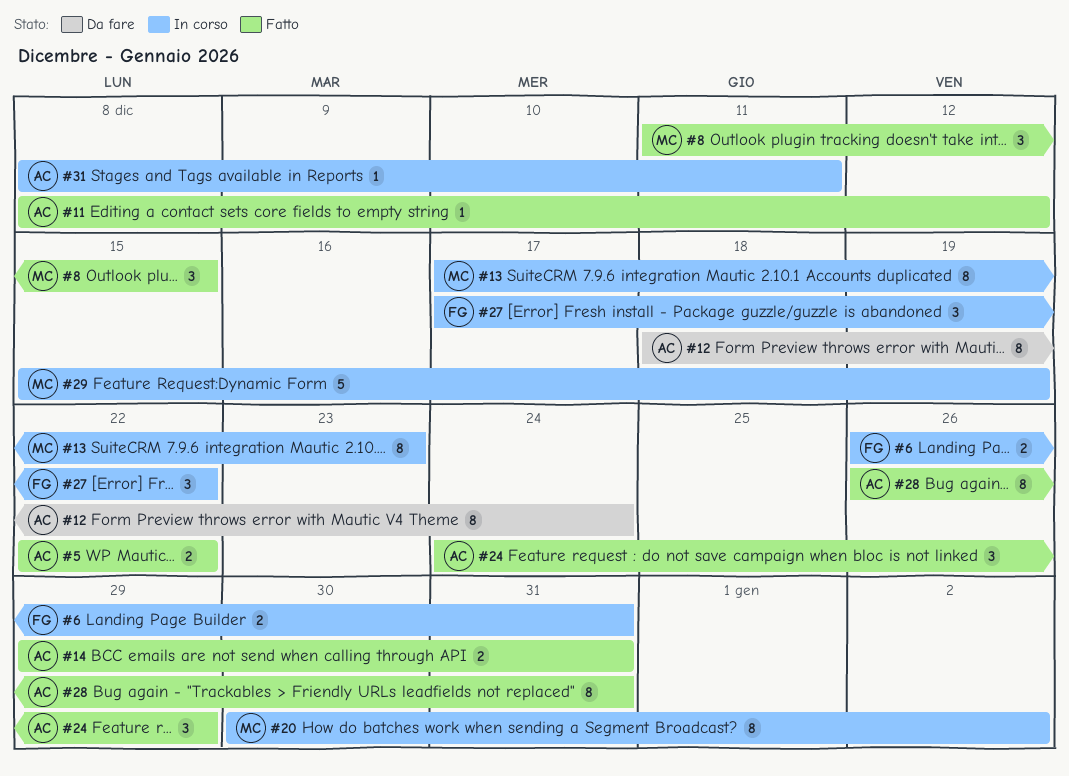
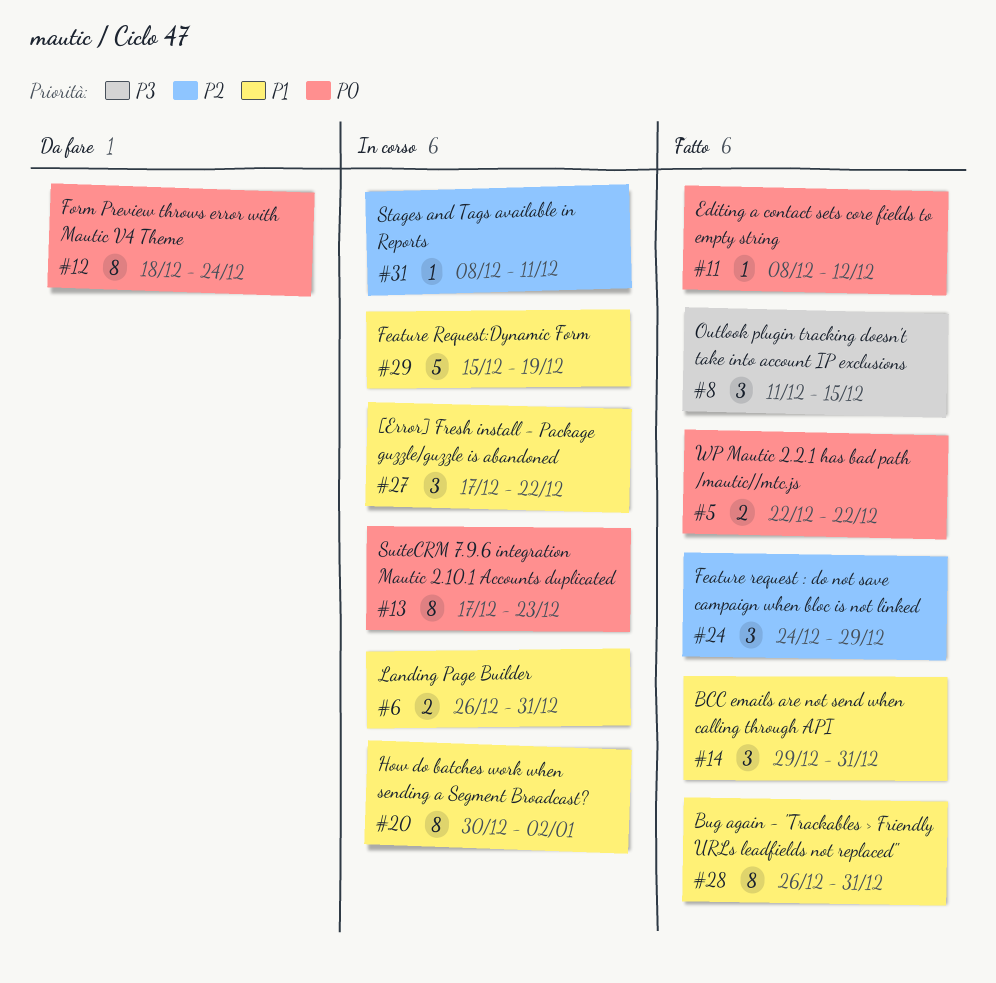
#14, estimate: 2 -> 3

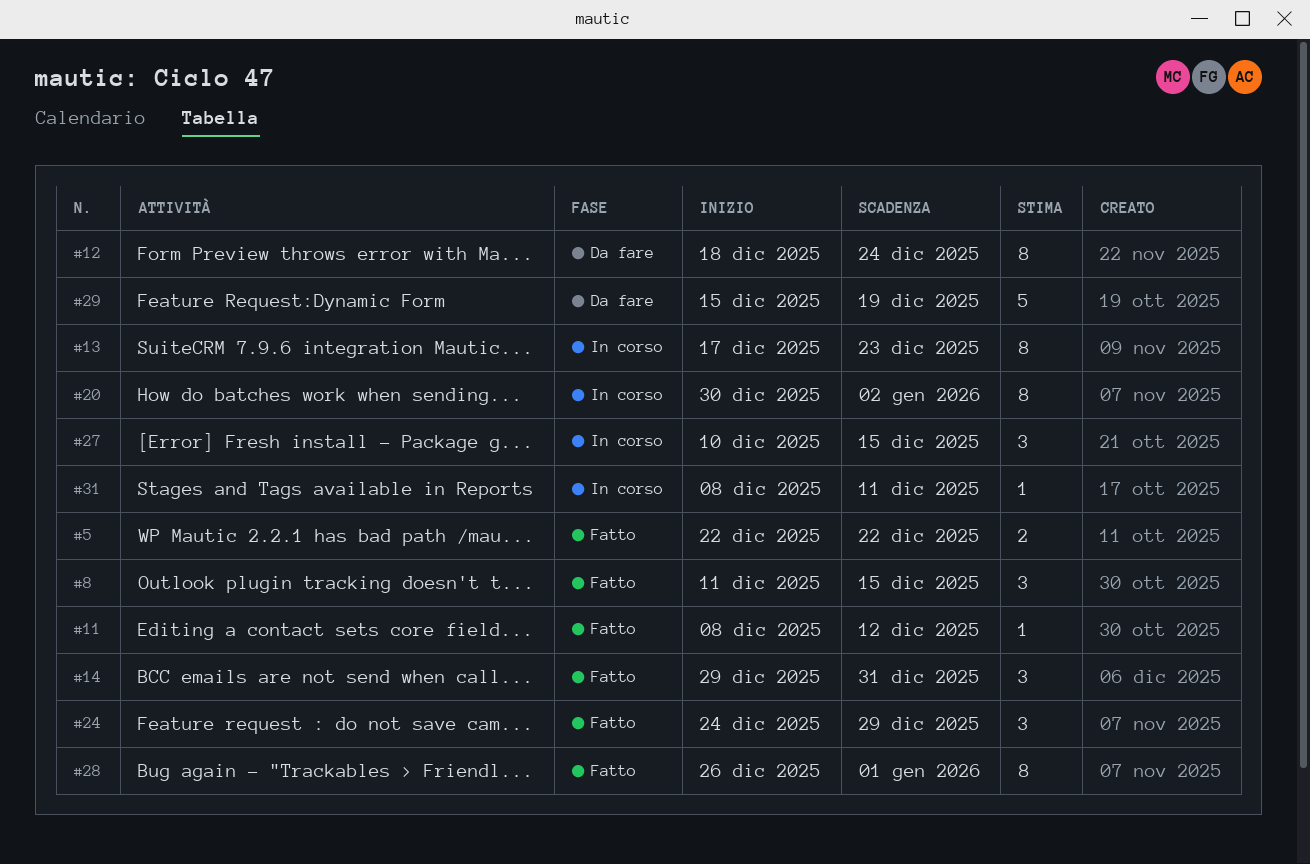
#6: present -> none
#27, start: Dec 17 -> Dec 10
#27, due: Dec 22 -> Dec 15
#28, due: Dec 31 -> Jan 1
#29, status: In corso -> Da fare

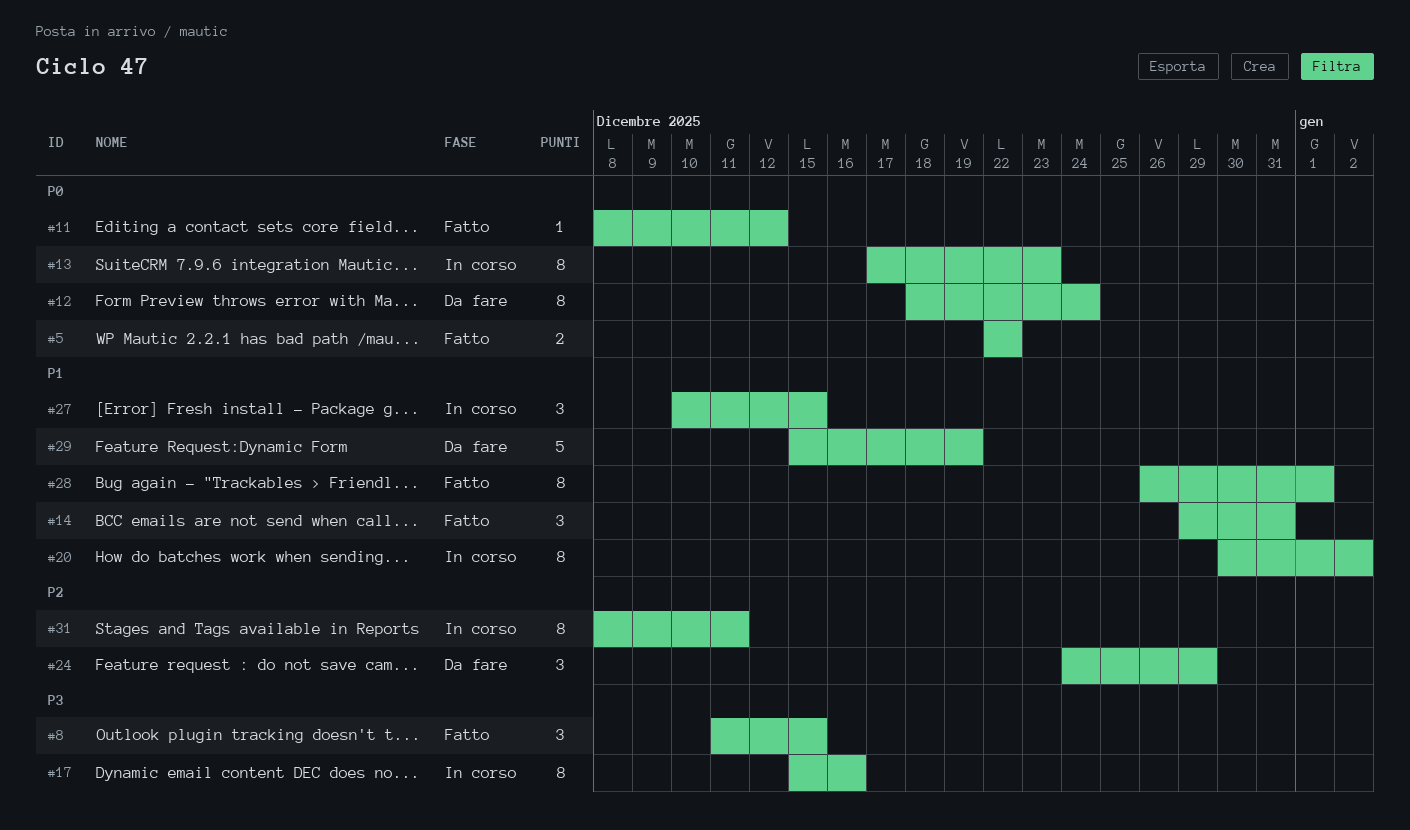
#17: none -> present
#24, status: Fatto -> Da fare
#31, estimate: 1 -> 8

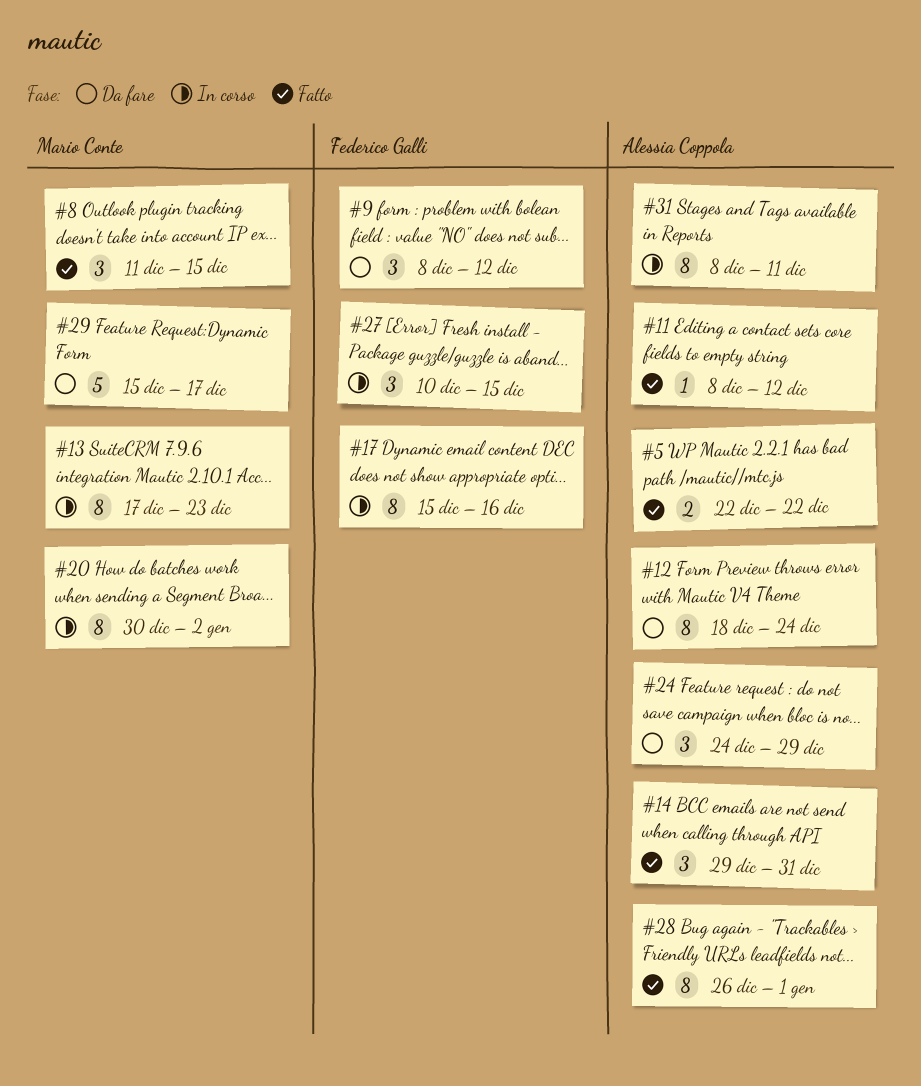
#9: none -> present
#29, due: Dec 19 -> Dec 17

